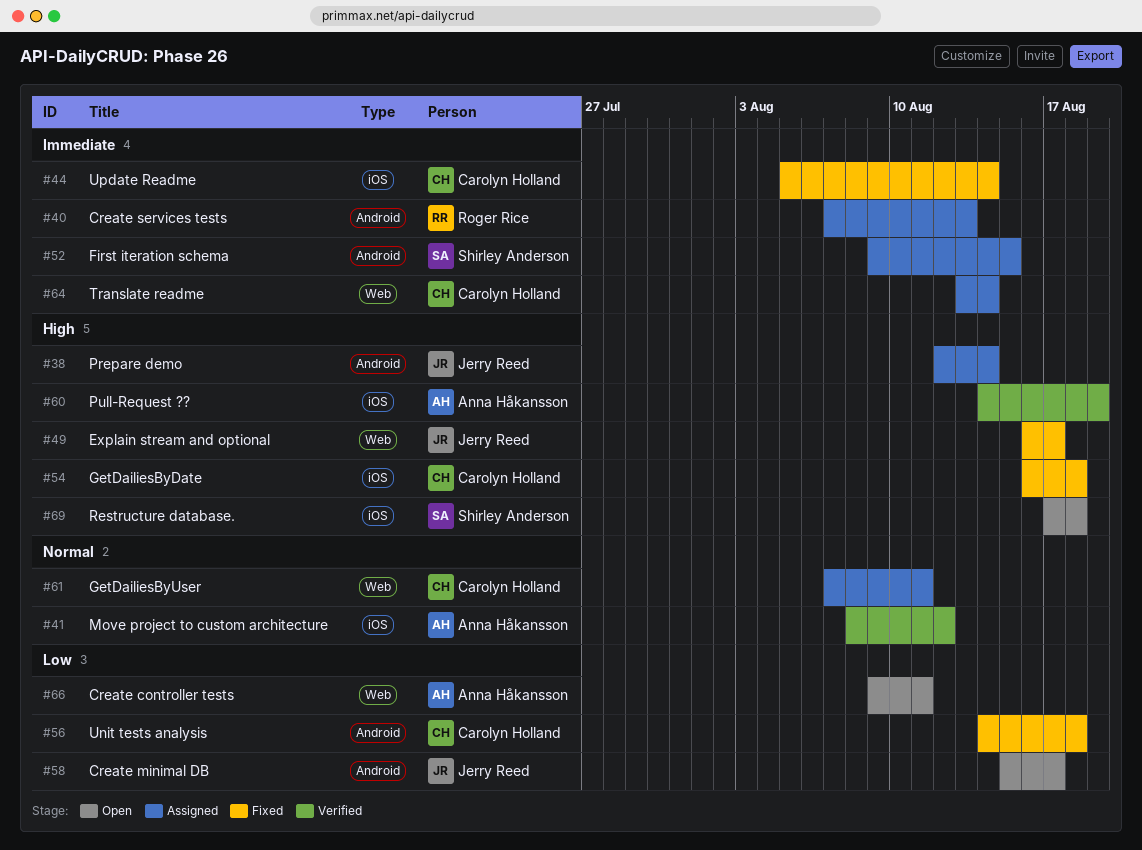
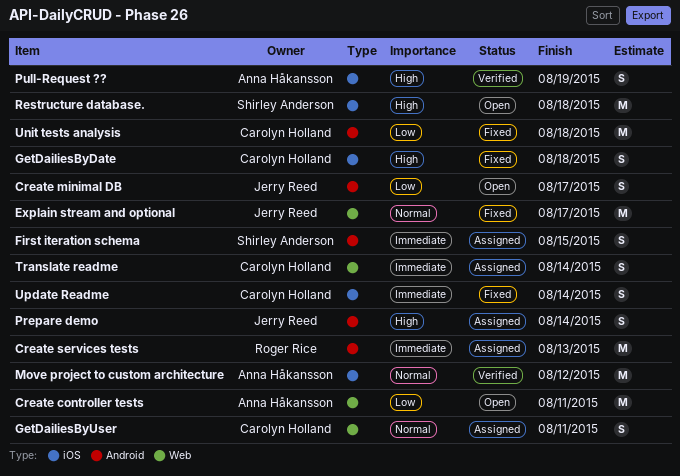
Explain stream and optional, priority: High -> Normal

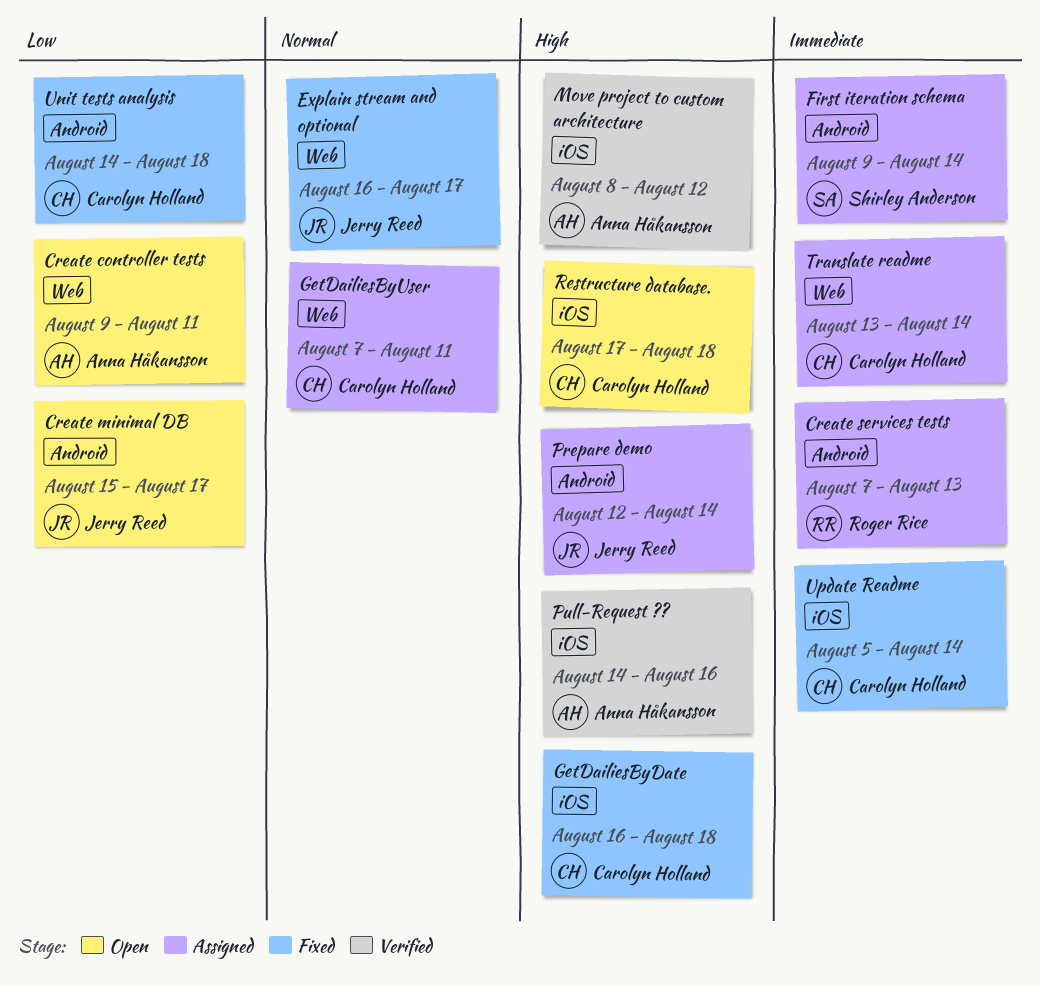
First iteration schema, due: Aug 15 -> Aug 14
Move project to custom architecture, priority: Normal -> High
Pull-Request ??, due: Aug 19 -> Aug 16
Restructure database., owner: Shirley Anderson -> Carolyn Holland

